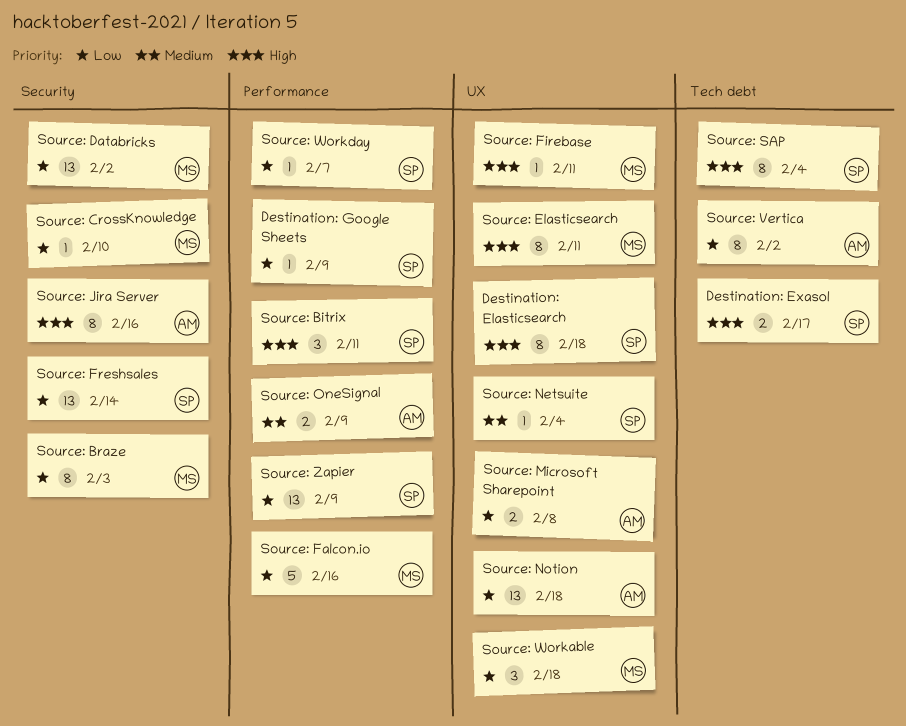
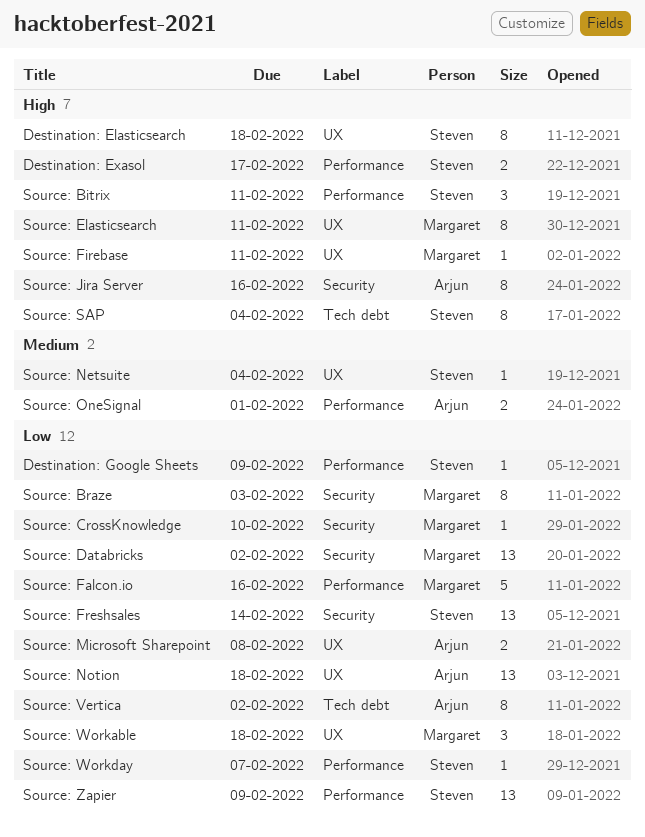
Destination: Exasol, label: Tech debt -> Performance
Source: OneSignal, due: Feb 9 -> Feb 1

